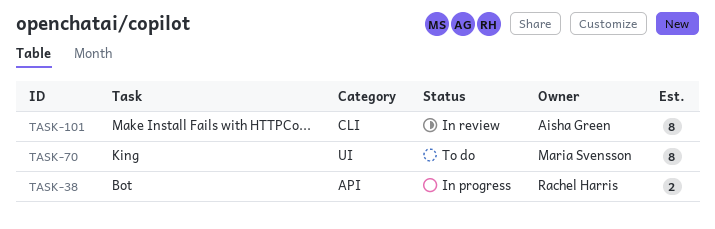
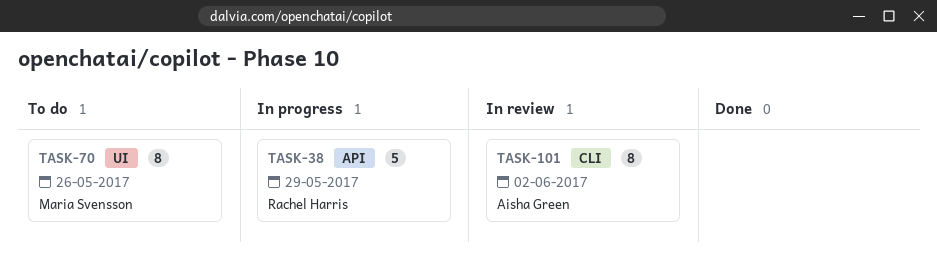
TASK-38, estimate: 2 -> 5

